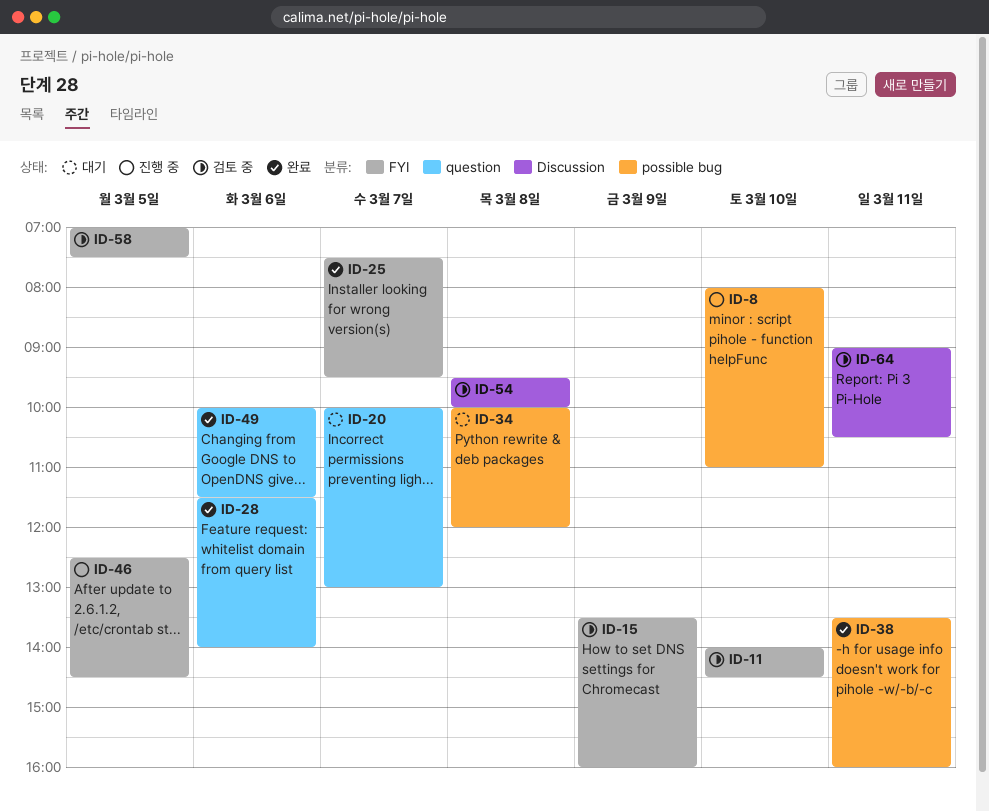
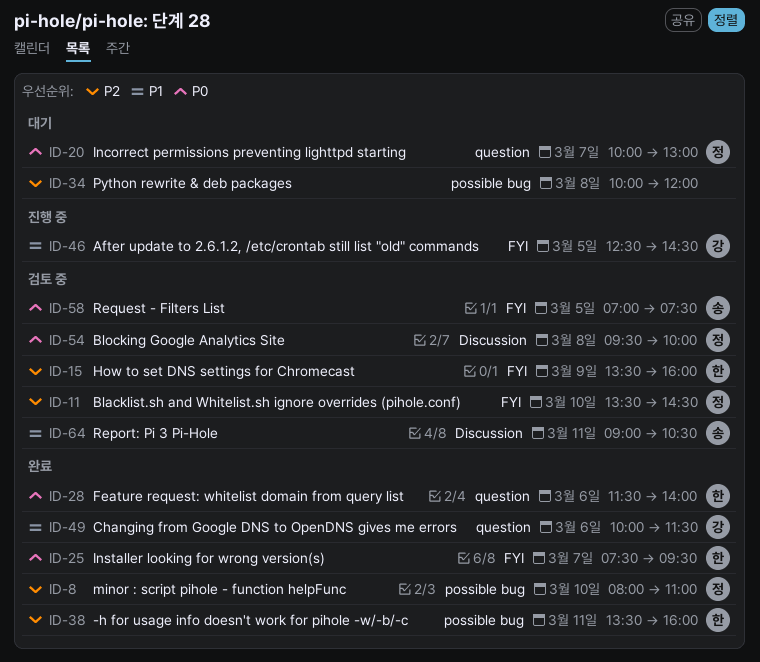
ID-8, status: 진행 중 -> 완료
ID-11, begins: 14:00 -> 13:30

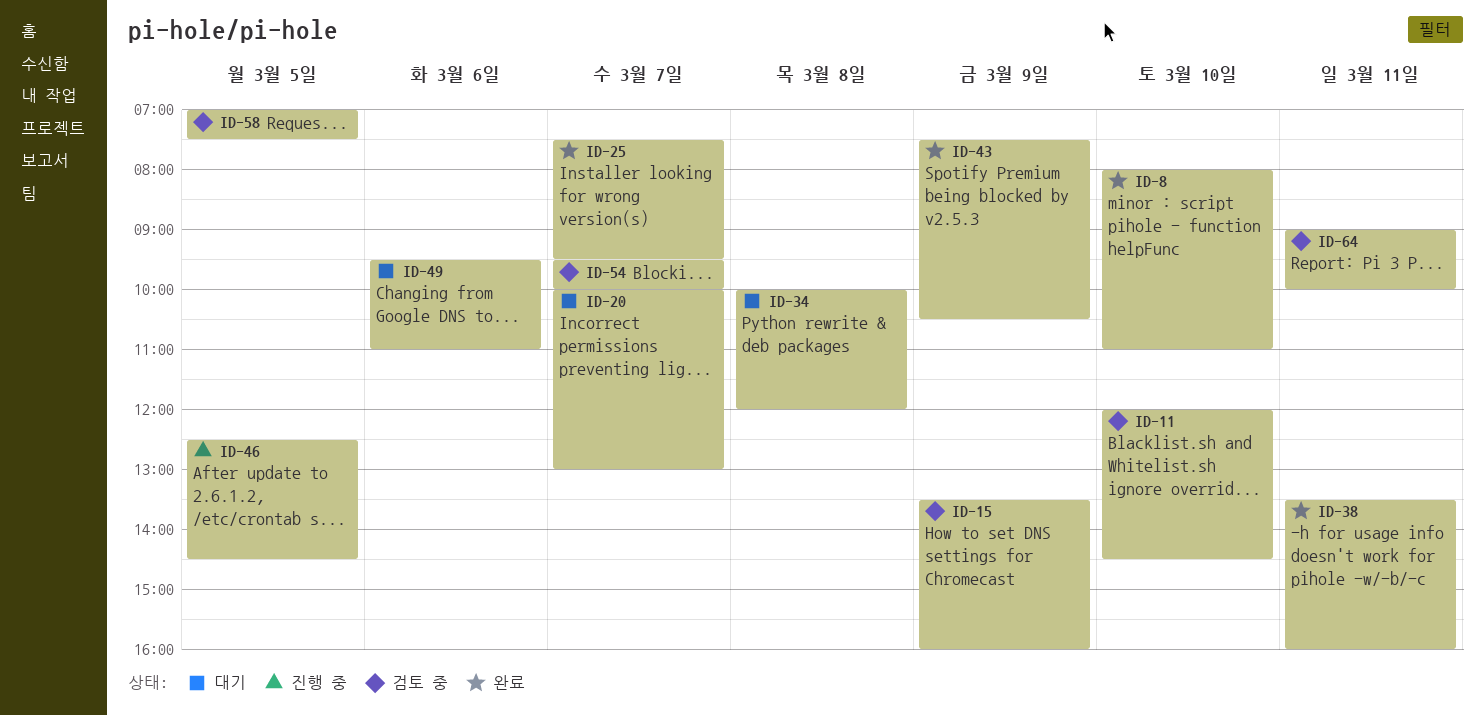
ID-11, begins: 13:30 -> 12:00
ID-28: present -> none
ID-43: none -> present
ID-49, status: 완료 -> 대기
ID-49, begins: 10:00 -> 09:30
ID-49, ends: 11:30 -> 11:00
ID-54, day: Mar 8 -> Mar 7
ID-64, ends: 10:30 -> 10:00

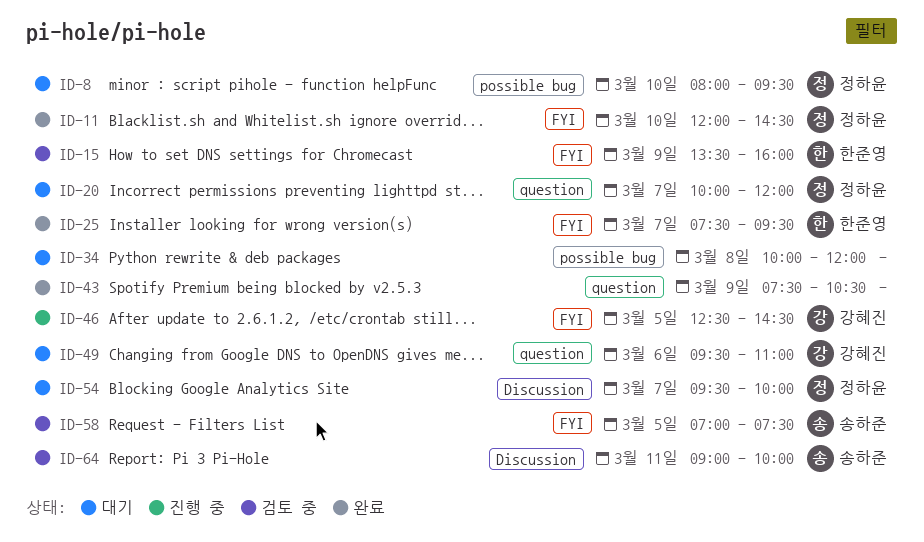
ID-8, status: 완료 -> 대기
ID-8, ends: 11:00 -> 09:30
ID-11, status: 검토 중 -> 완료
ID-20, ends: 13:00 -> 12:00
ID-38: present -> none
ID-54, status: 검토 중 -> 대기

